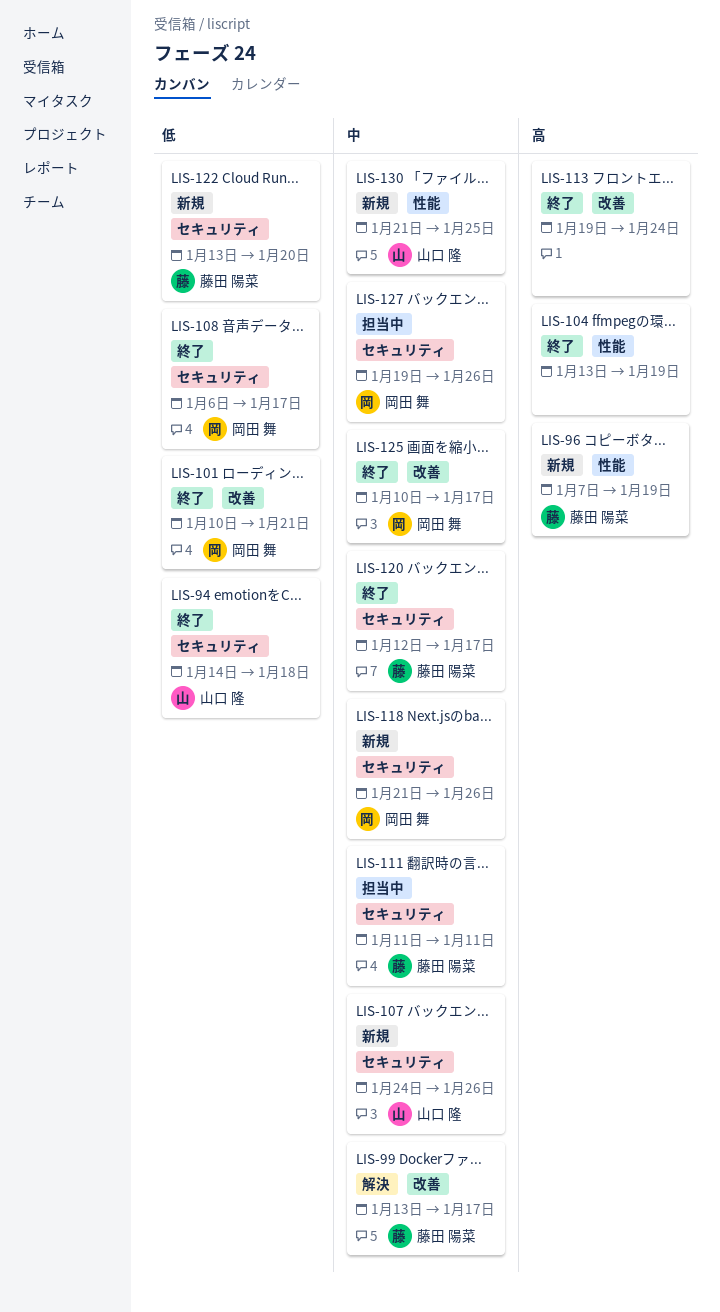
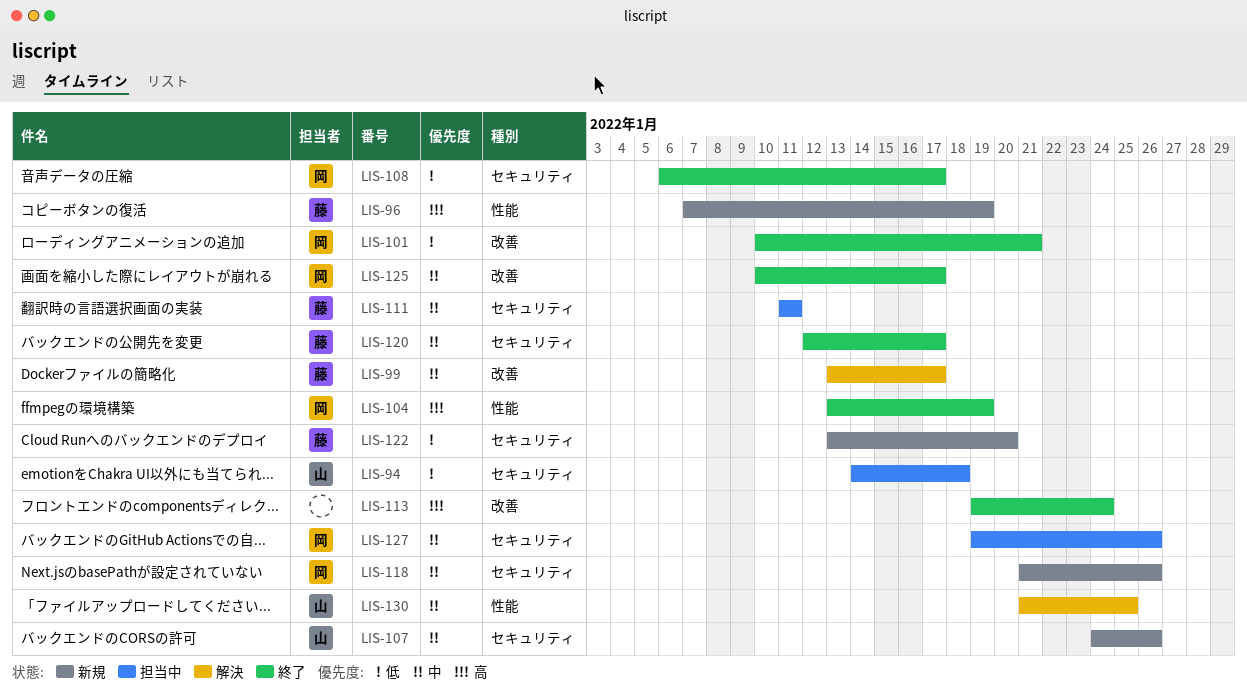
LIS-94, status: 終了 -> 担当中
LIS-104, owner: none -> 岡田 舞
LIS-130, status: 新規 -> 解決

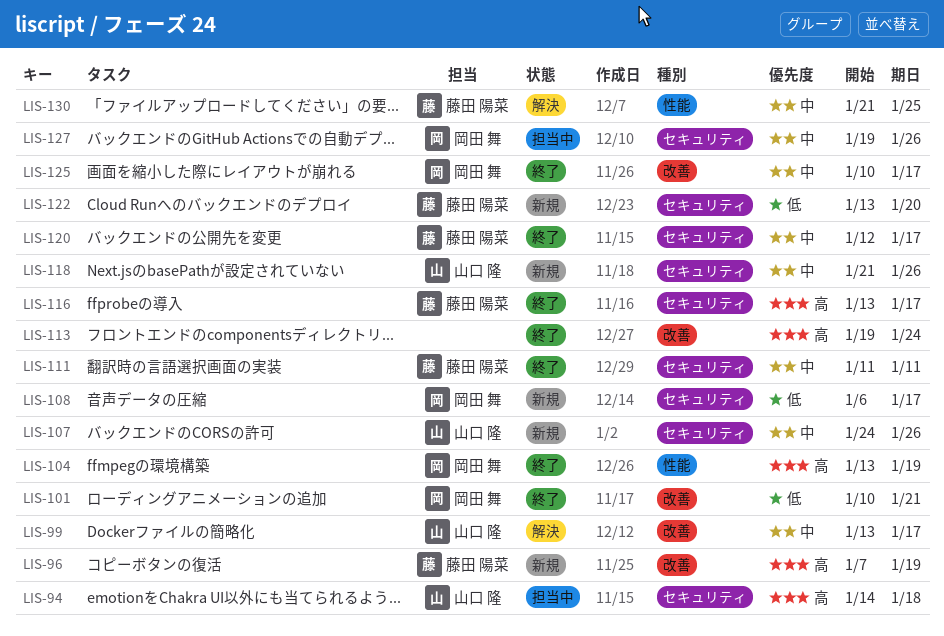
LIS-94, priority: 低 -> 高
LIS-96, label: 性能 -> 改善
LIS-99, owner: 藤田 陽菜 -> 山口 隆
LIS-108, status: 終了 -> 新規
LIS-111, status: 担当中 -> 終了
LIS-116: none -> present
LIS-118, owner: 岡田 舞 -> 山口 隆
LIS-130, owner: 山口 隆 -> 藤田 陽菜

